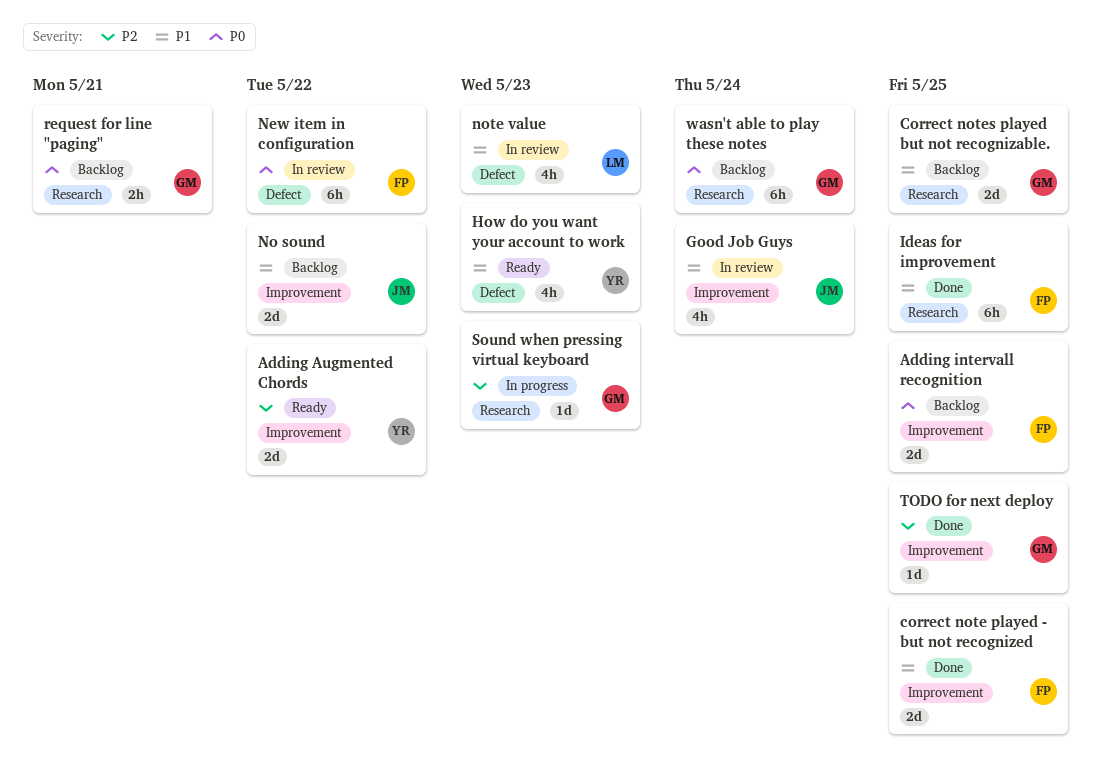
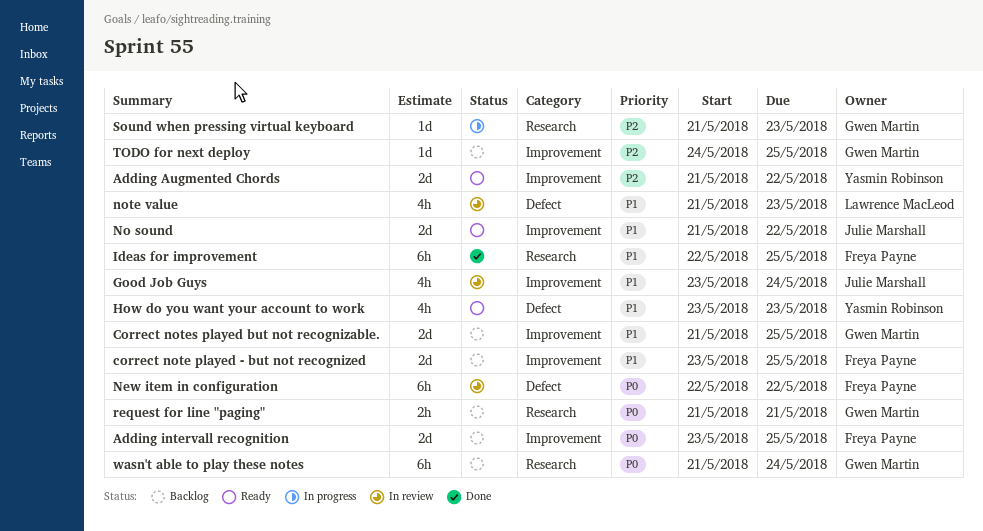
correct note played - but not recognized, status: Done -> Backlog
Correct notes played but not recognizable., label: Research -> Improvement
No sound, status: Backlog -> Ready
TODO for next deploy, status: Done -> Backlog

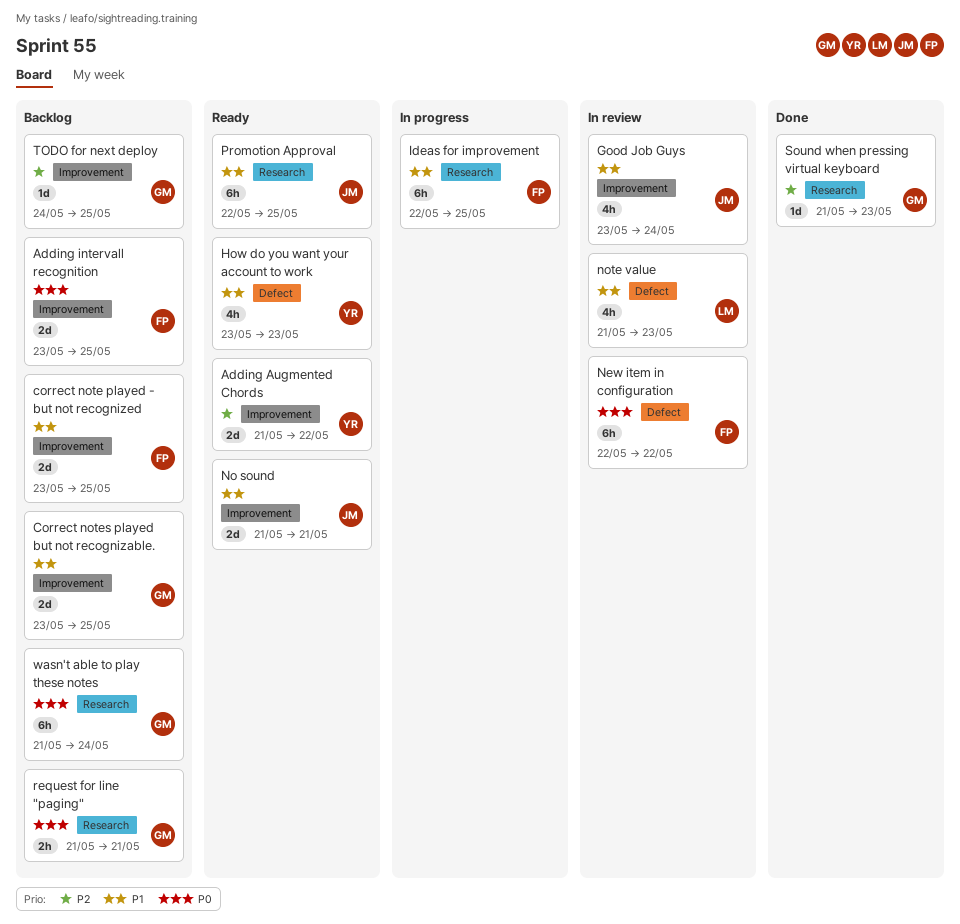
Correct notes played but not recognizable., start: May 21 -> May 23
Ideas for improvement, status: Done -> In progress
No sound, due: May 22 -> May 21
Promotion Approval: none -> present
Sound when pressing virtual keyboard, status: In progress -> Done

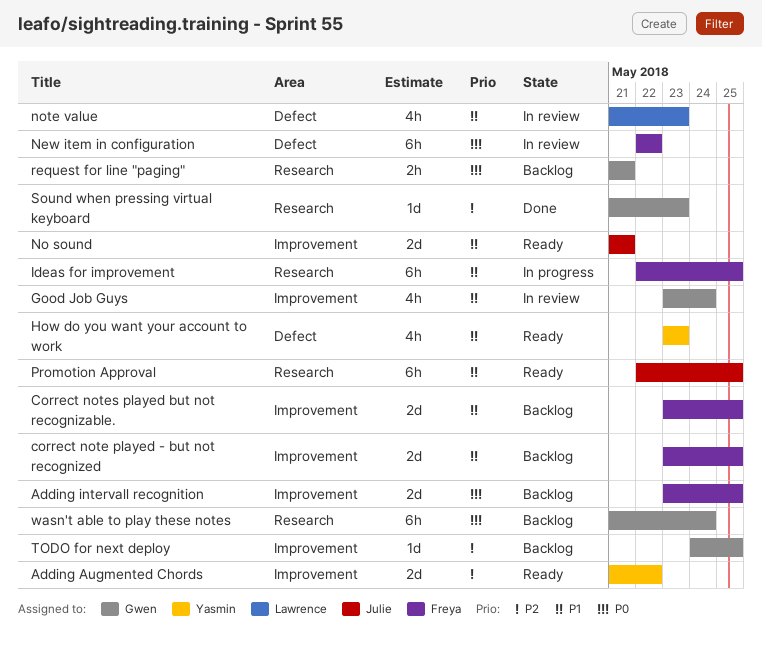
Correct notes played but not recognizable., owner: Gwen -> Freya
Good Job Guys, owner: Julie -> Gwen

